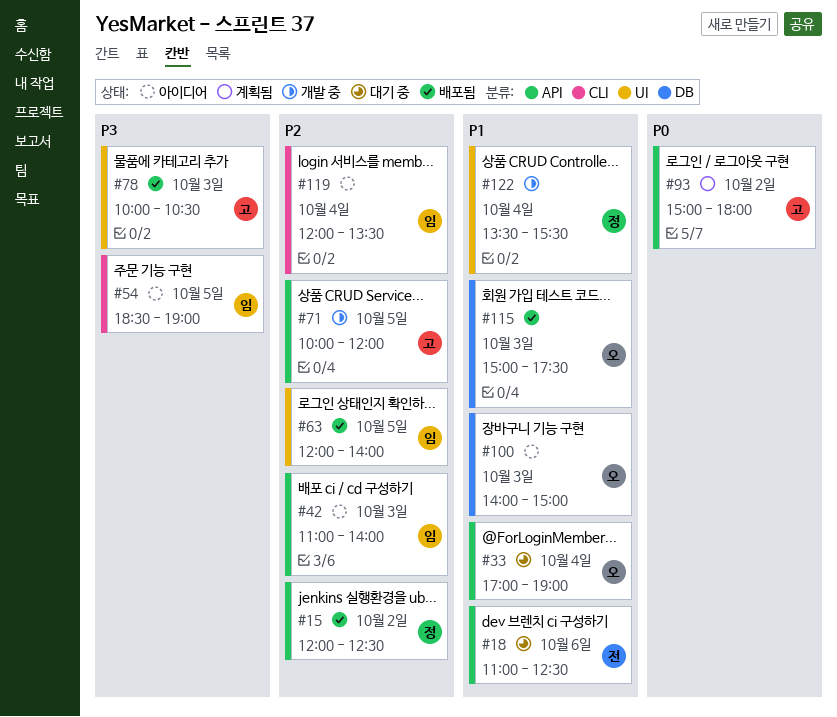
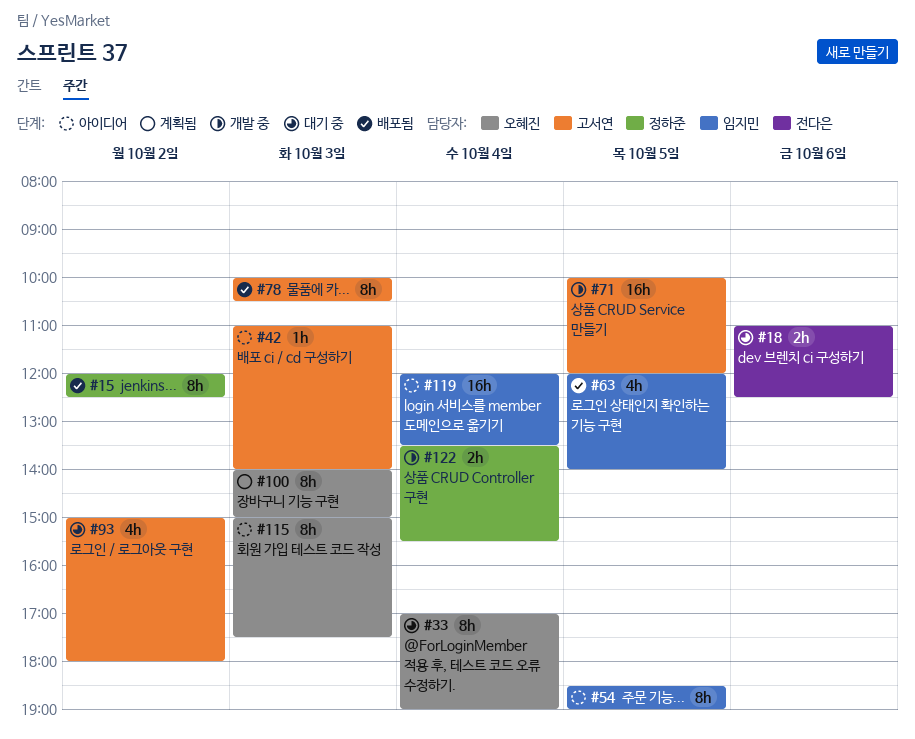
#42, owner: 임지민 -> 고서연
#93, status: 계획됨 -> 대기 중
#100, status: 아이디어 -> 계획됨
#115, status: 배포됨 -> 아이디어

